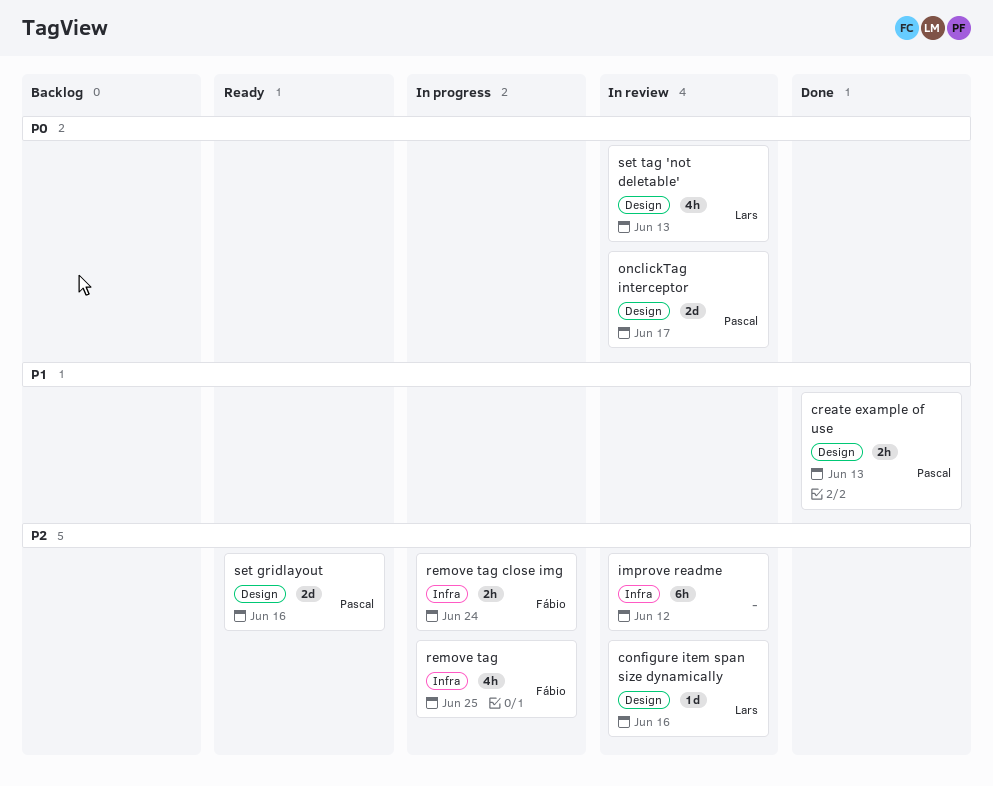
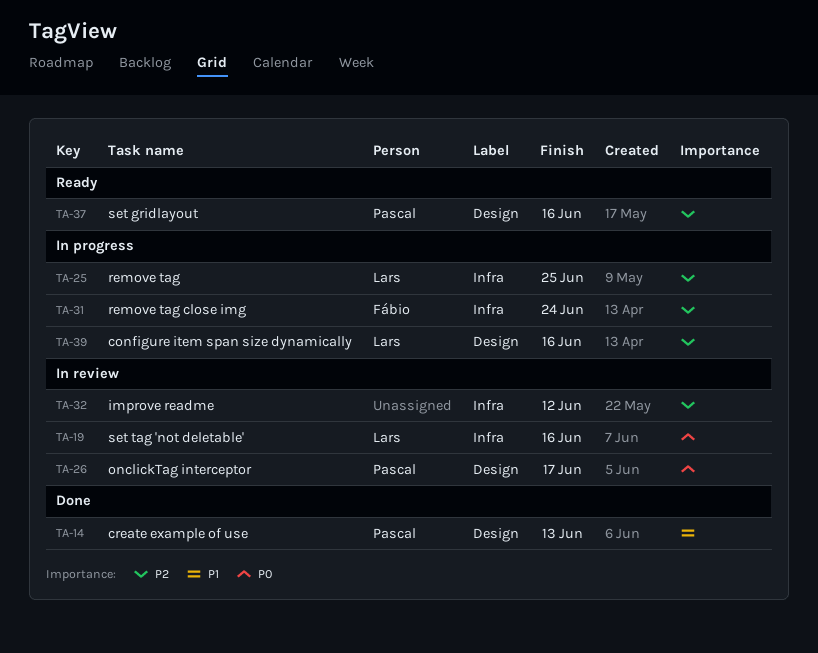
configure item span size dynamically, status: In review -> In progress
remove tag, owner: Fábio -> Lars
set tag 'not deletable', label: Design -> Infra
set tag 'not deletable', due: Jun 13 -> Jun 16

